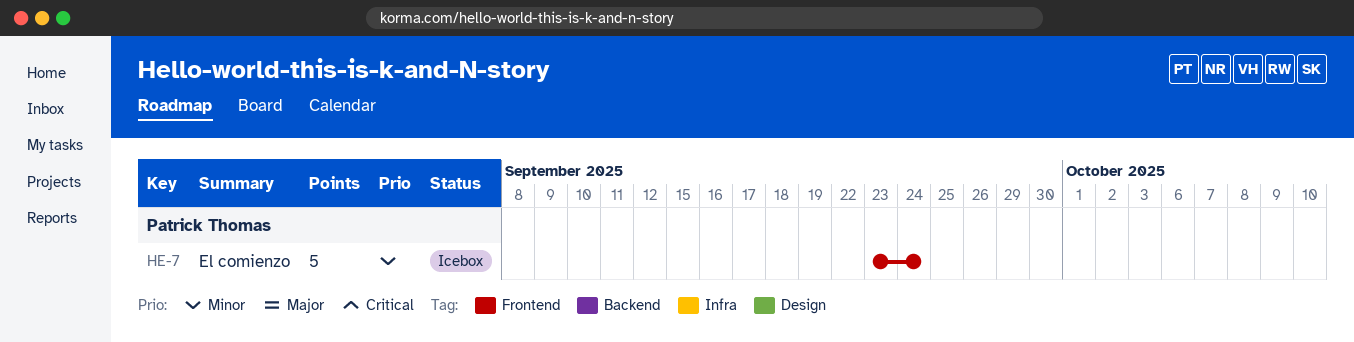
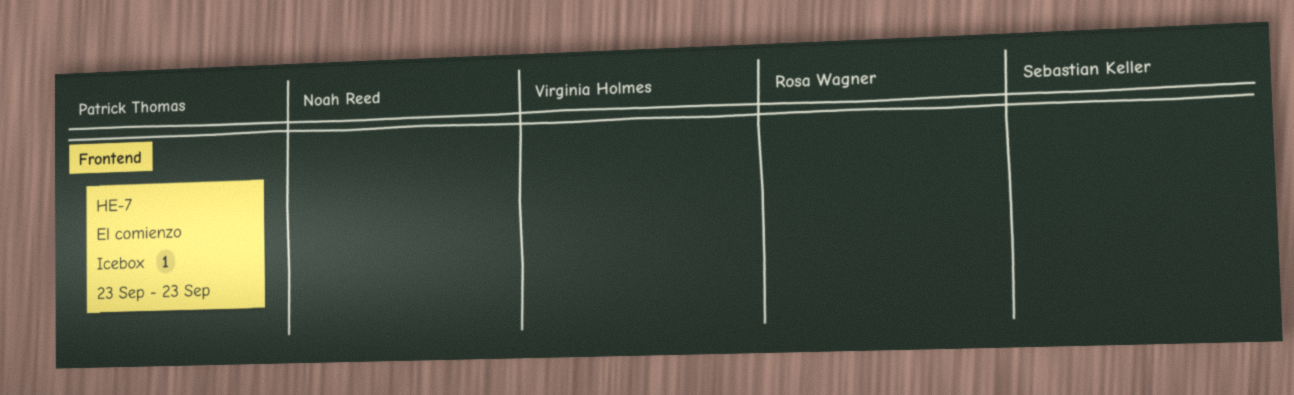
HE-7, estimate: 5 -> 1
HE-7, due: Sep 24 -> Sep 23

